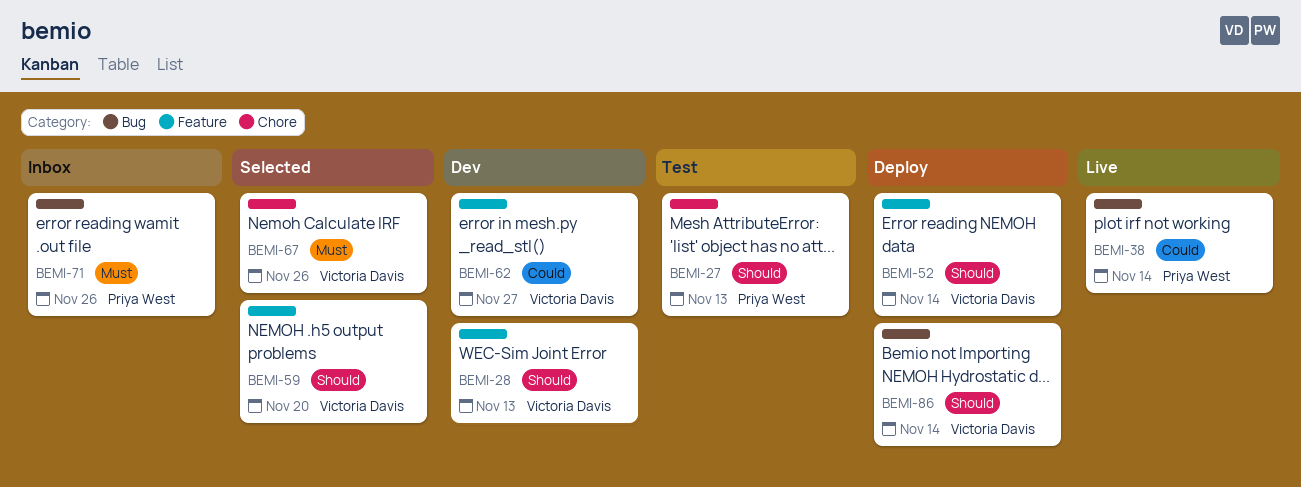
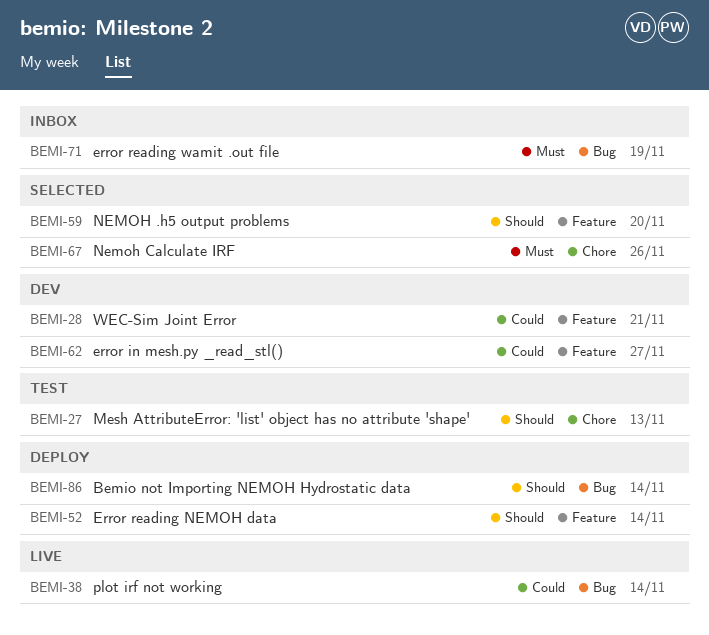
BEMI-28, priority: Should -> Could
BEMI-28, due: Nov 13 -> Nov 21
BEMI-71, due: Nov 26 -> Nov 19

